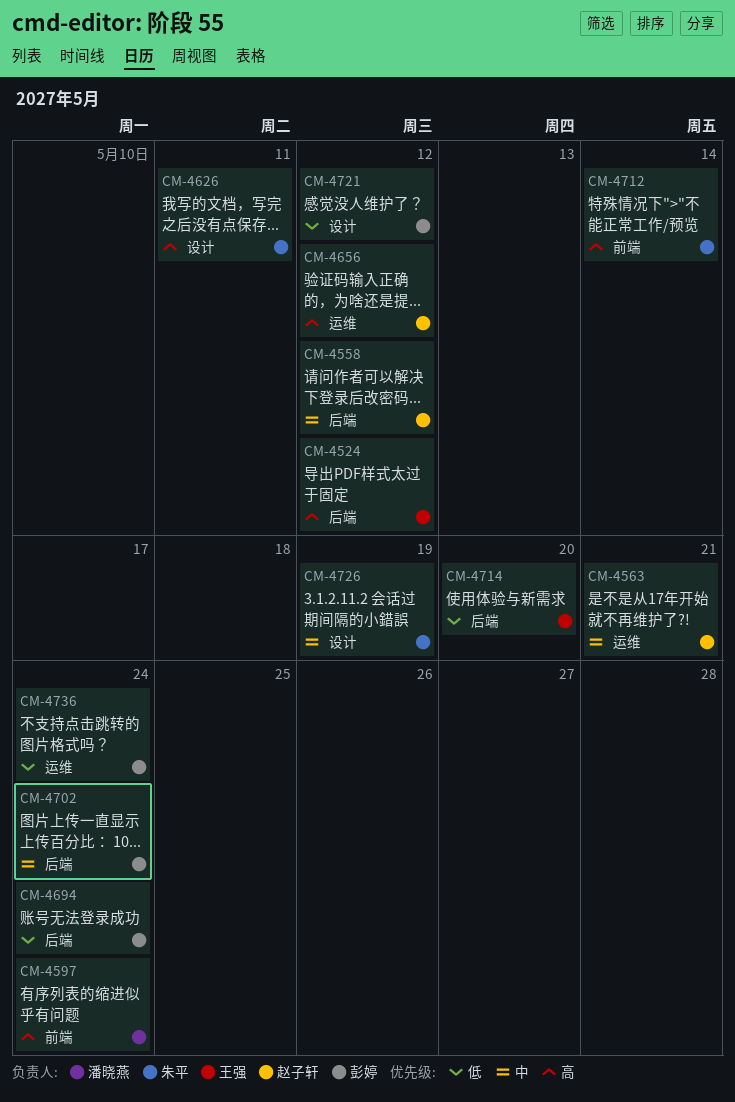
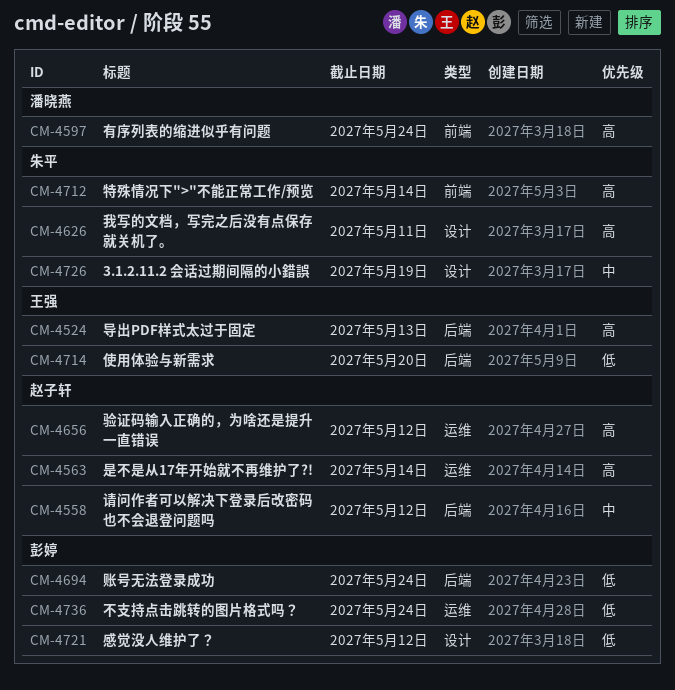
CM-4524, due: May 12 -> May 13
CM-4563, priority: 中 -> 高
CM-4563, due: May 21 -> May 14
CM-4702: present -> none

